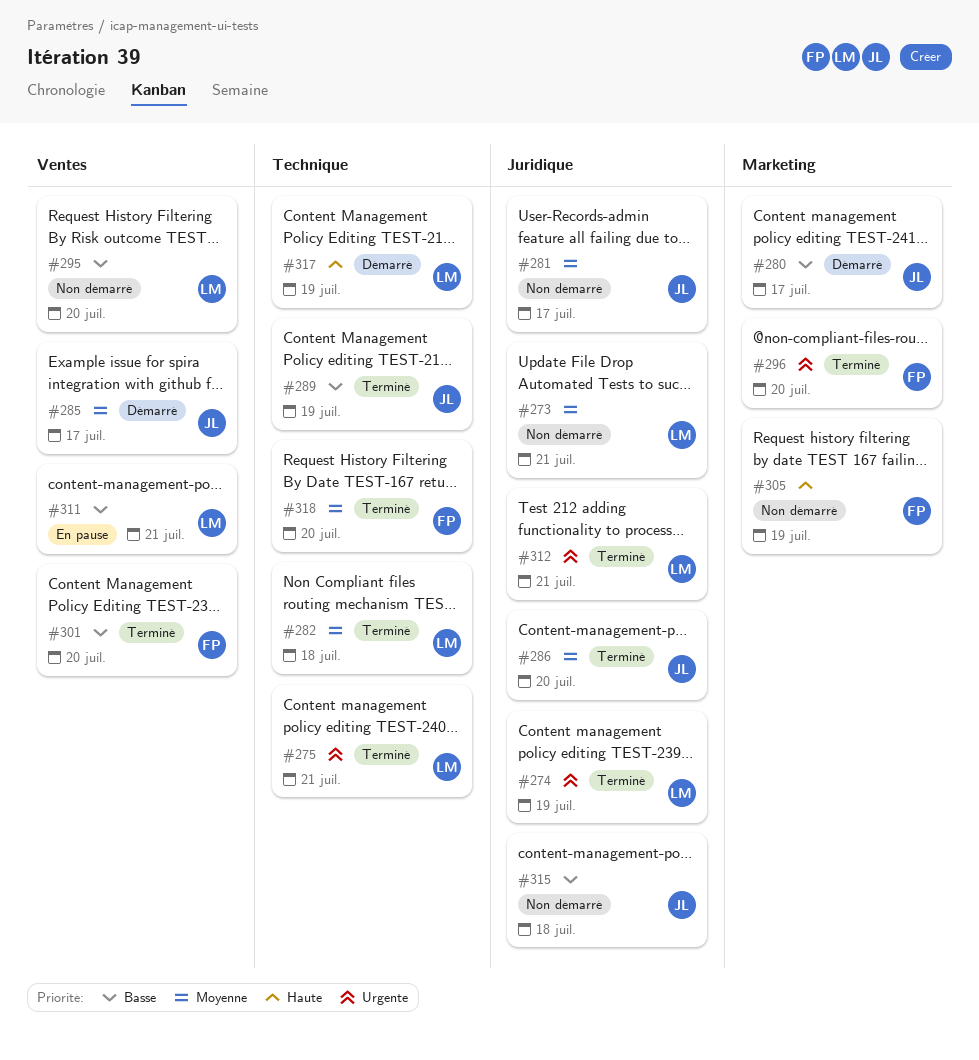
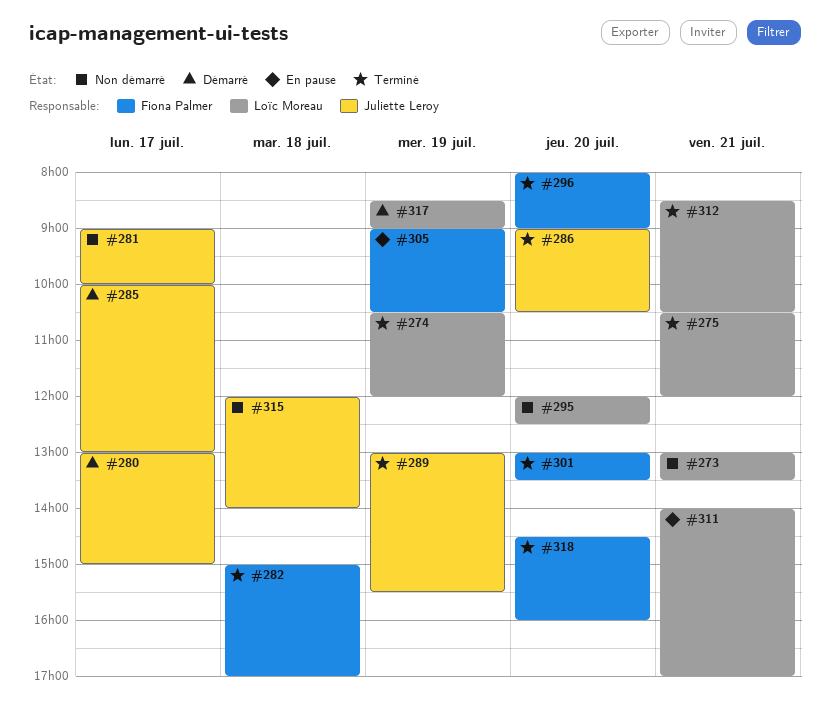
#282, owner: Loïc Moreau -> Fiona Palmer
#305, status: Non démarré -> En pause

